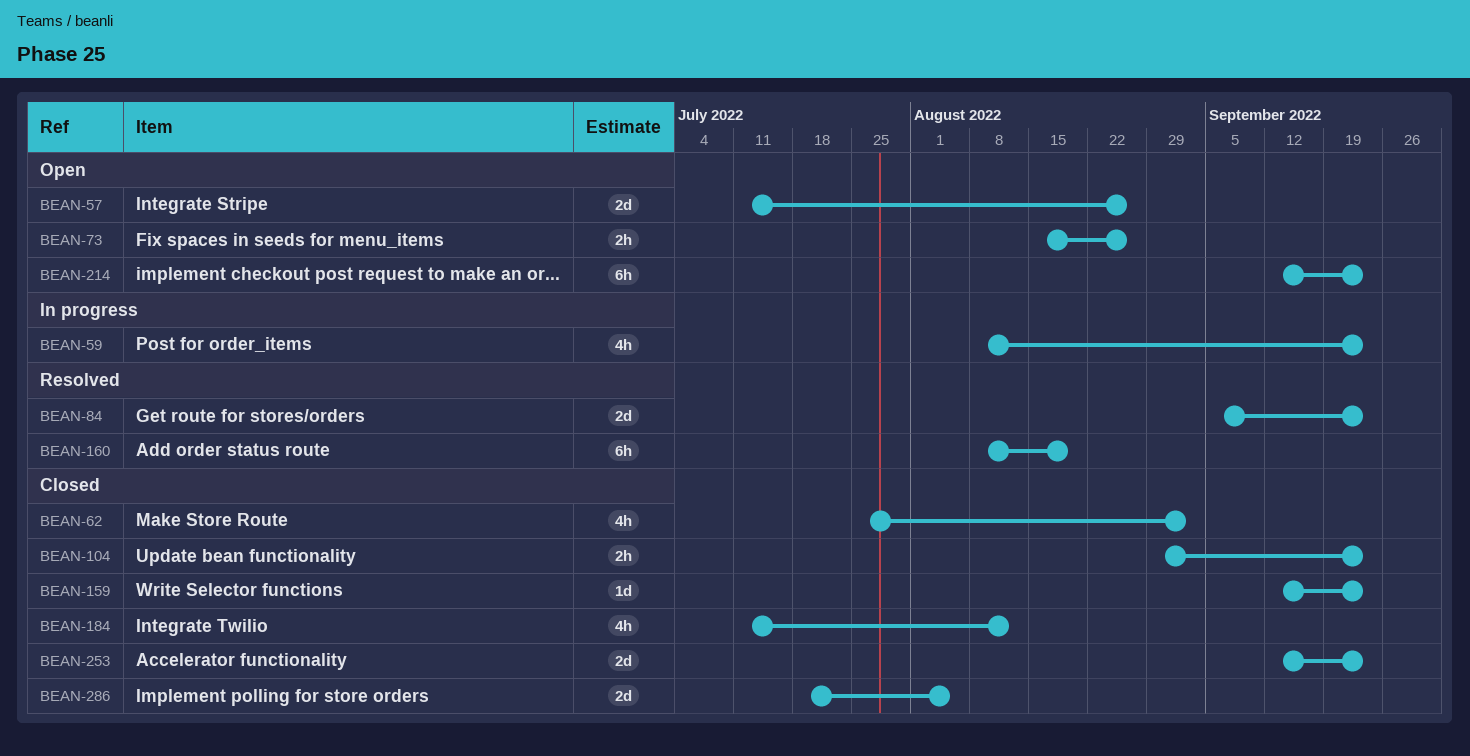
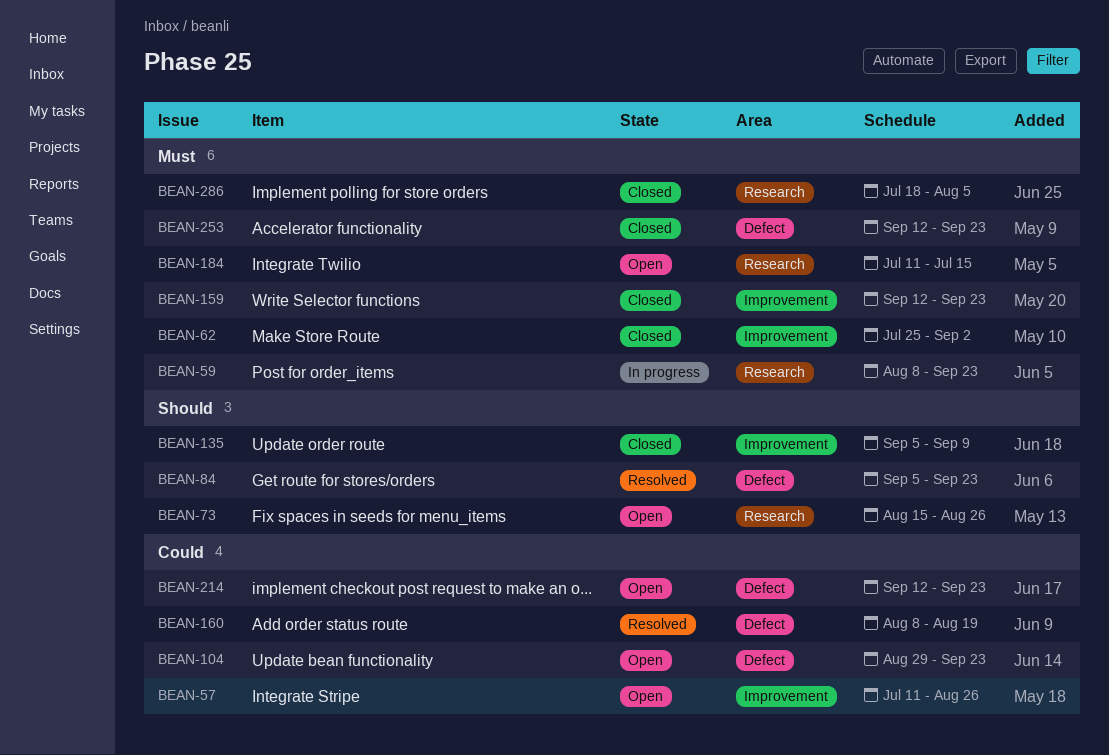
BEAN-104, status: Closed -> Open
BEAN-135: none -> present
BEAN-184, status: Closed -> Open
BEAN-184, due: Aug 12 -> Jul 15

